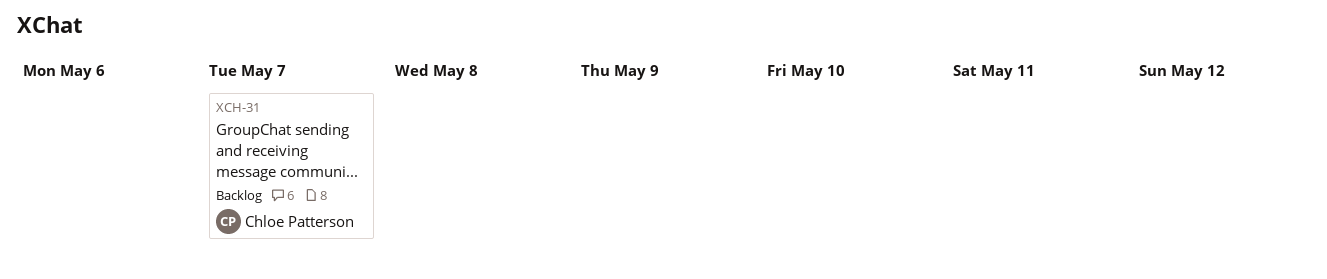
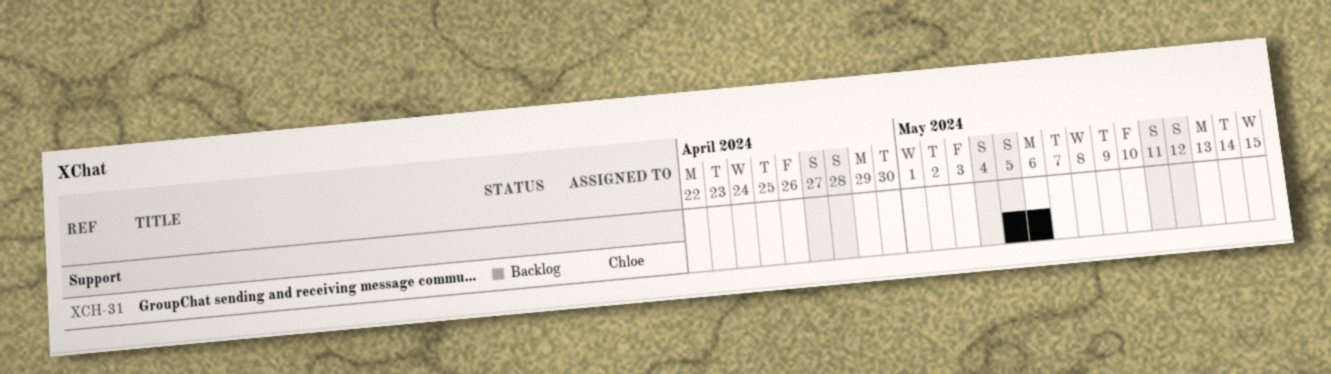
XCH-31, due: May 7 -> May 6

